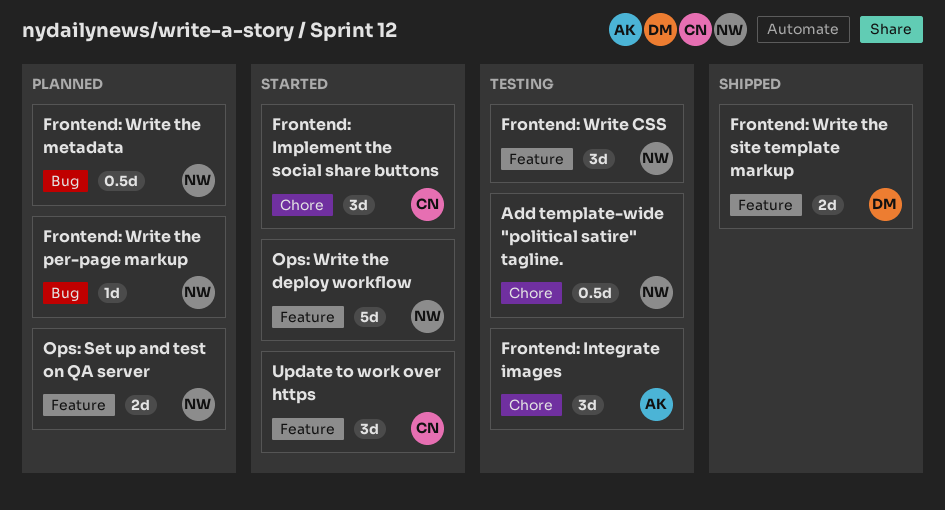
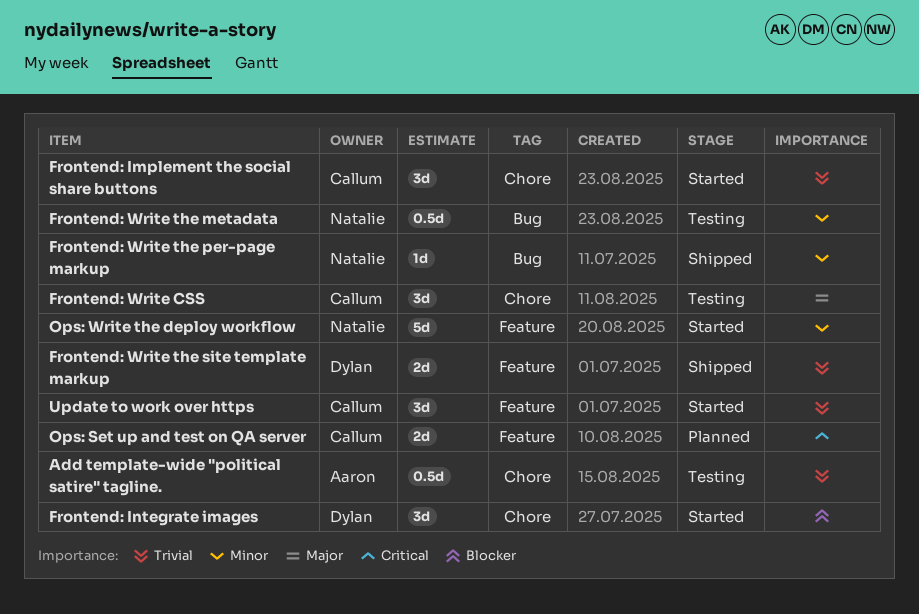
Add template-wide "political satire" tagline., owner: Natalie -> Aaron
Frontend: Integrate images, status: Testing -> Started
Frontend: Integrate images, owner: Aaron -> Dylan
Frontend: Write CSS, owner: Natalie -> Callum
Frontend: Write CSS, label: Feature -> Chore
Frontend: Write the metadata, status: Planned -> Testing
Frontend: Write the per-page markup, status: Planned -> Shipped
Ops: Set up and test on QA server, owner: Natalie -> Callum

